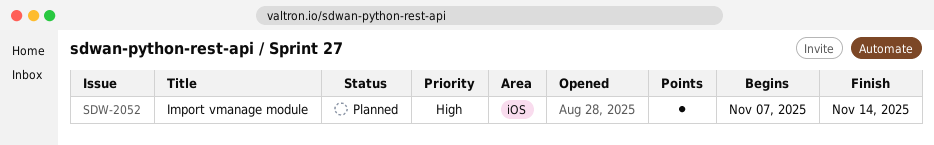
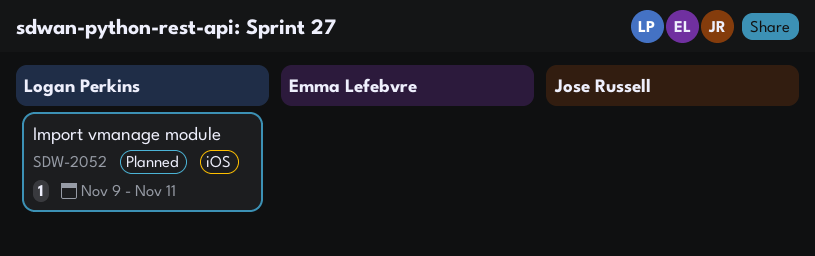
SDW-2052, start: Nov 7 -> Nov 9
SDW-2052, due: Nov 14 -> Nov 11

